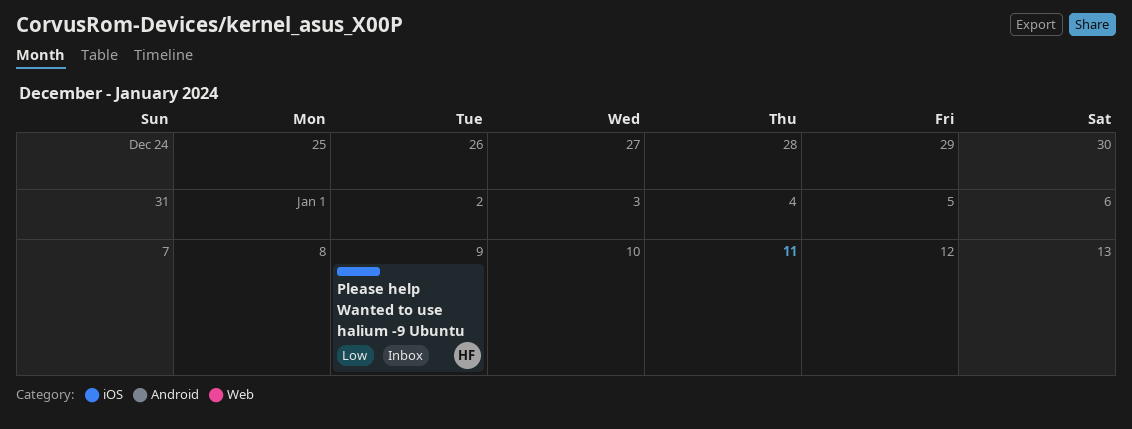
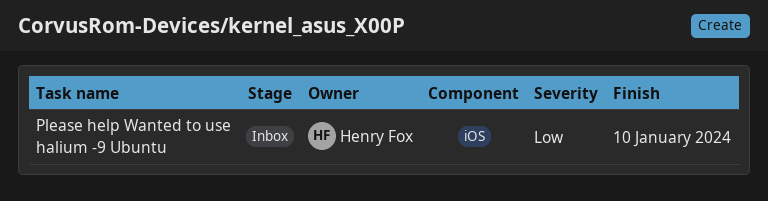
Please help Wanted to use halium -9 Ubuntu, due: Jan 9 -> Jan 10

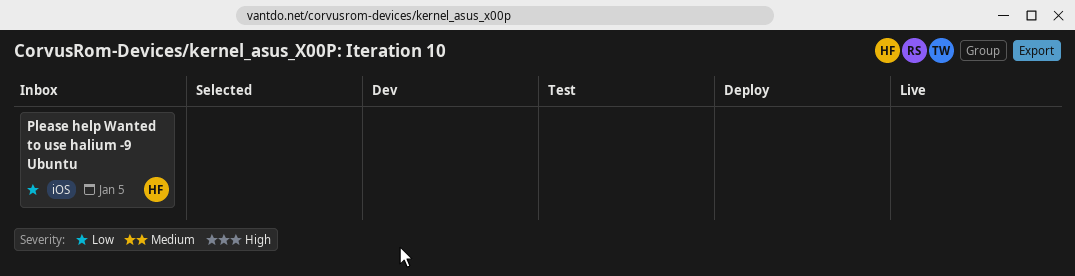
Please help Wanted to use halium -9 Ubuntu, due: Jan 10 -> Jan 5

